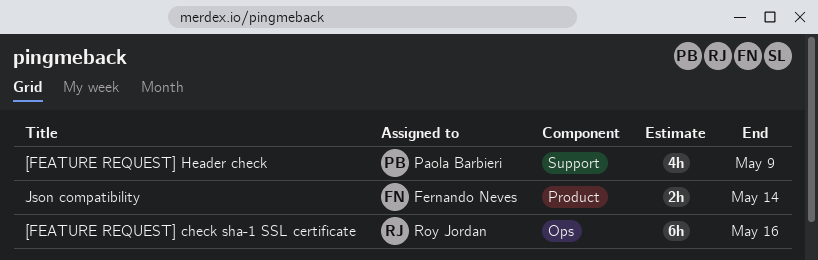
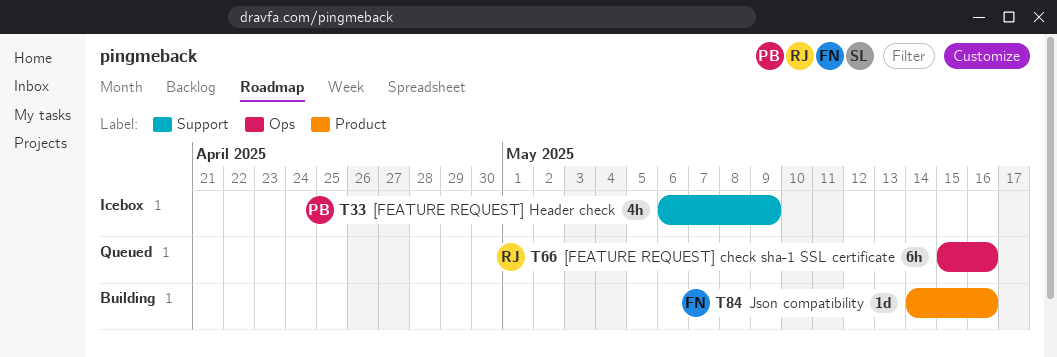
Json compatibility, estimate: 2h -> 1d
Json compatibility, due: May 14 -> May 16

